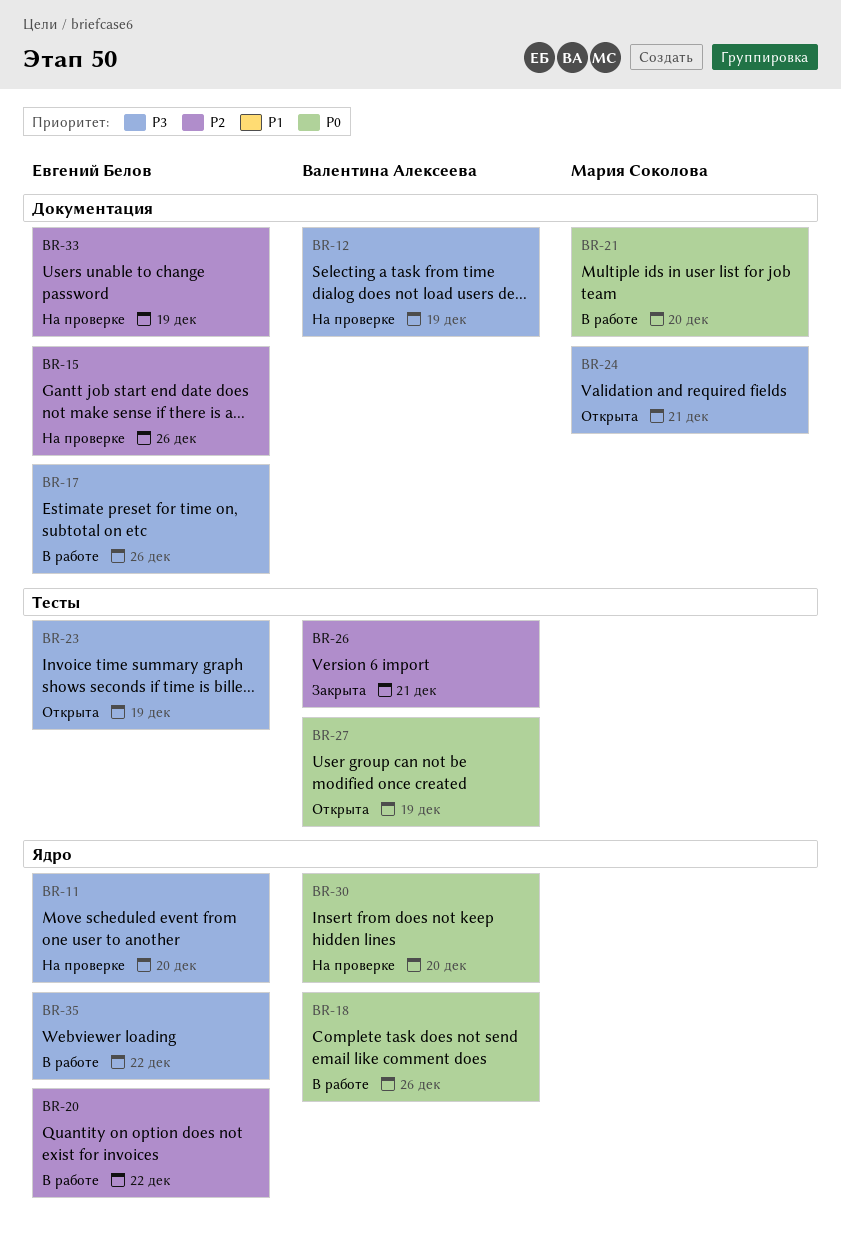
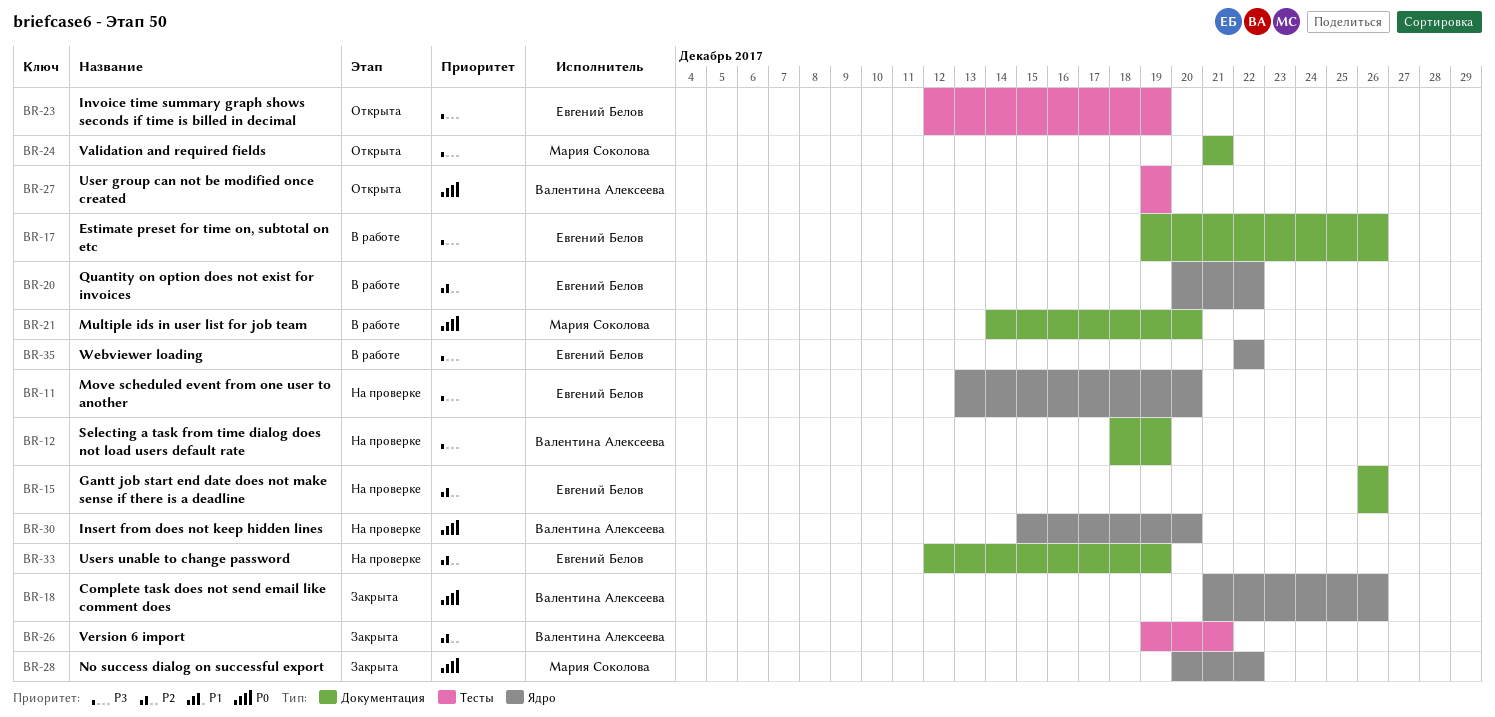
BR-18, status: В работе -> Закрыта
BR-28: none -> present

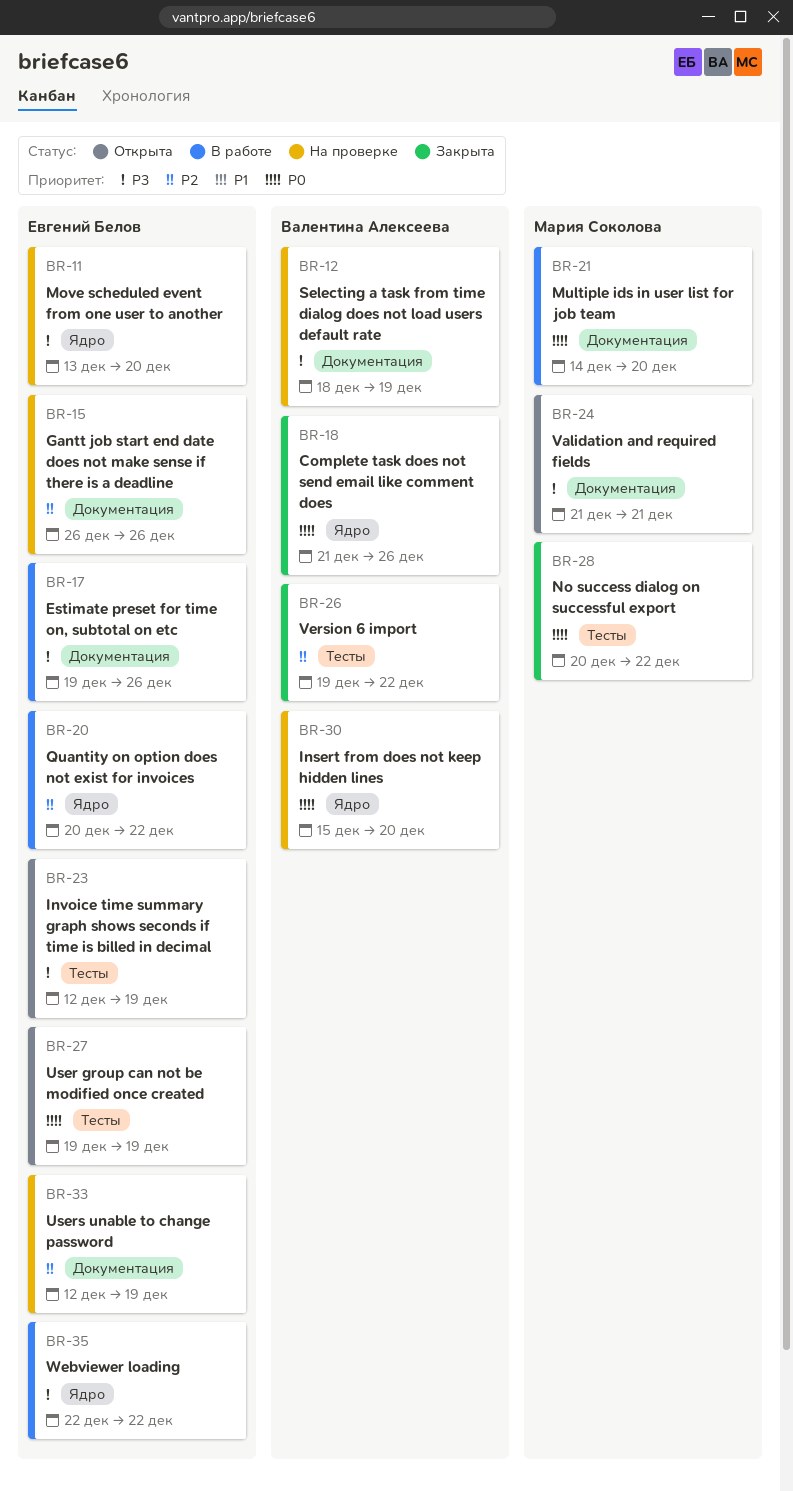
BR-26, due: Dec 21 -> Dec 22
BR-27, owner: Валентина Алексеева -> Евгений Белов
BR-28, label: Ядро -> Тесты

